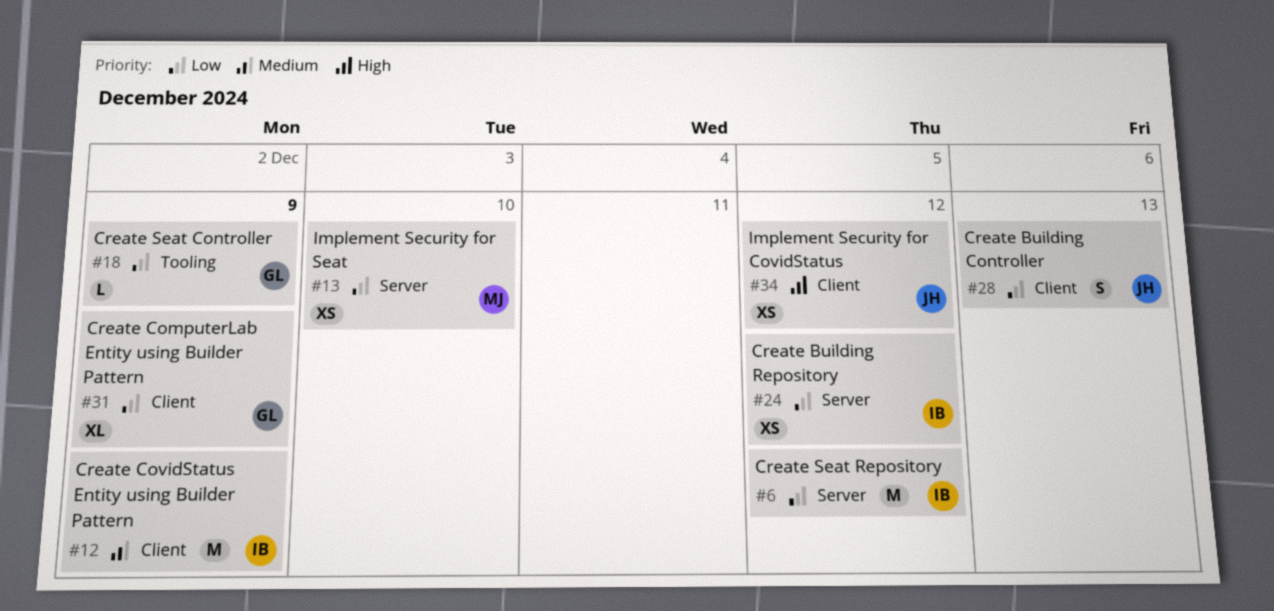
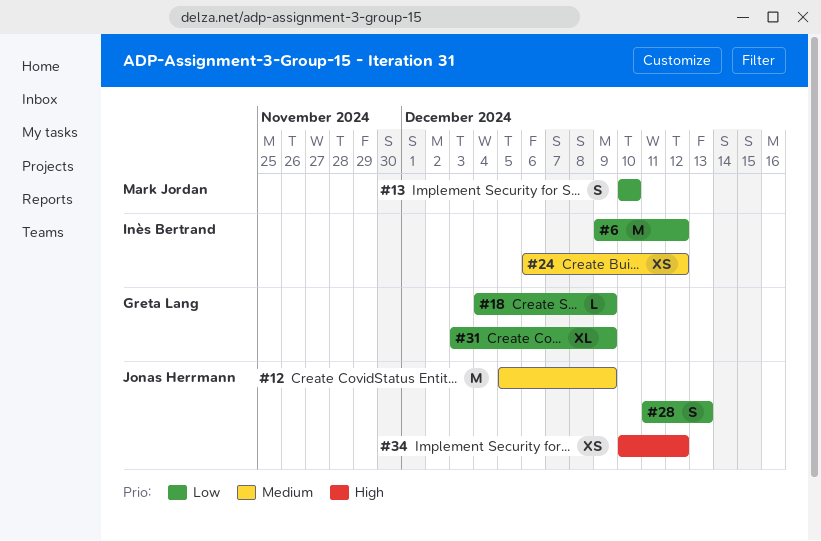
#12, owner: Inès Bertrand -> Jonas Herrmann
#13, estimate: XS -> S
#24, priority: Low -> Medium

